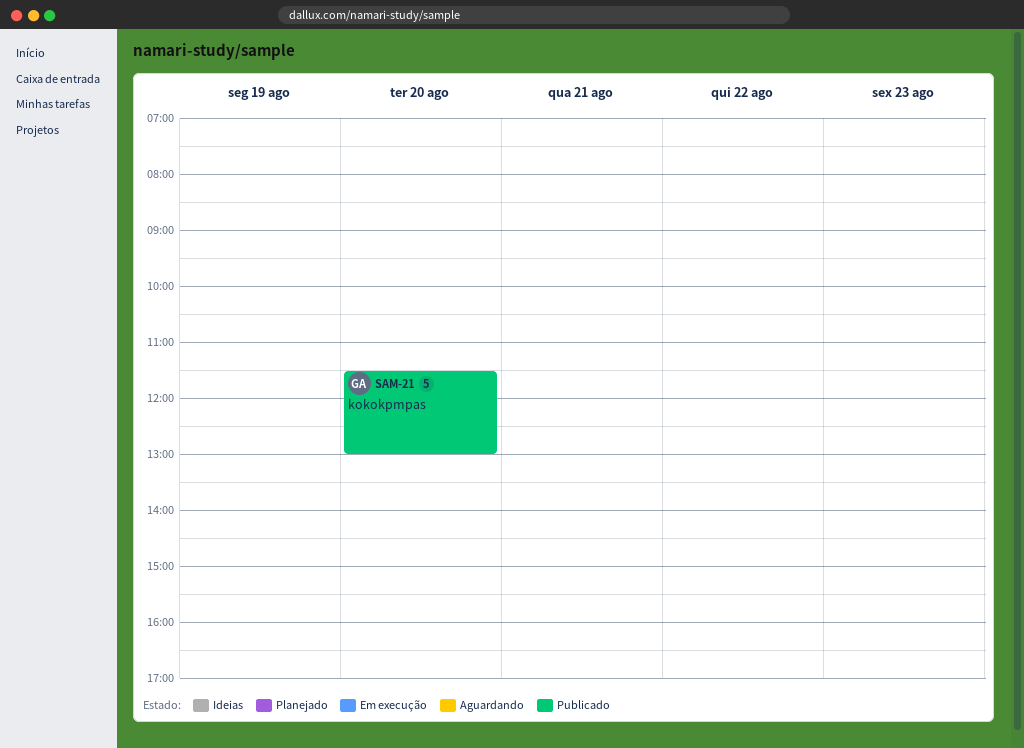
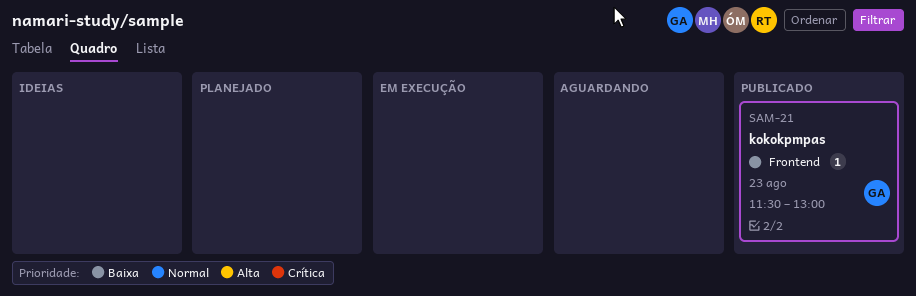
SAM-21, estimate: 5 -> 1
SAM-21, day: Aug 20 -> Aug 23

